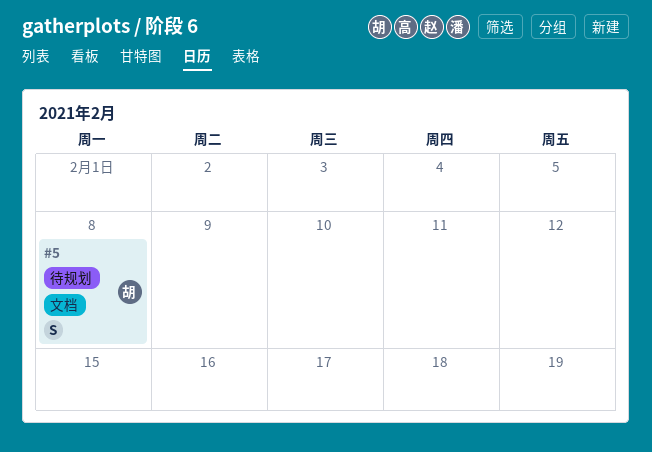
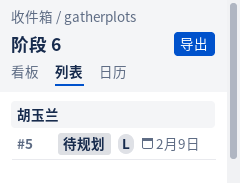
#5, estimate: S -> L
#5, due: Feb 8 -> Feb 9

